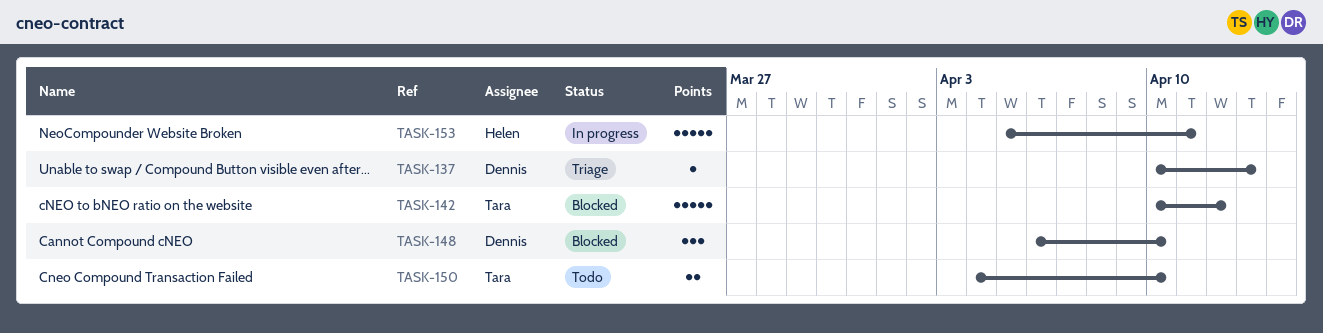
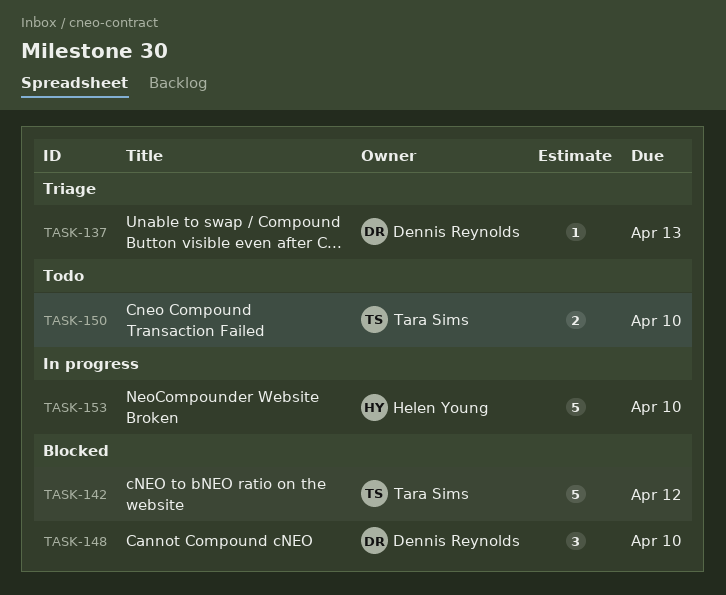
TASK-153, due: Apr 11 -> Apr 10

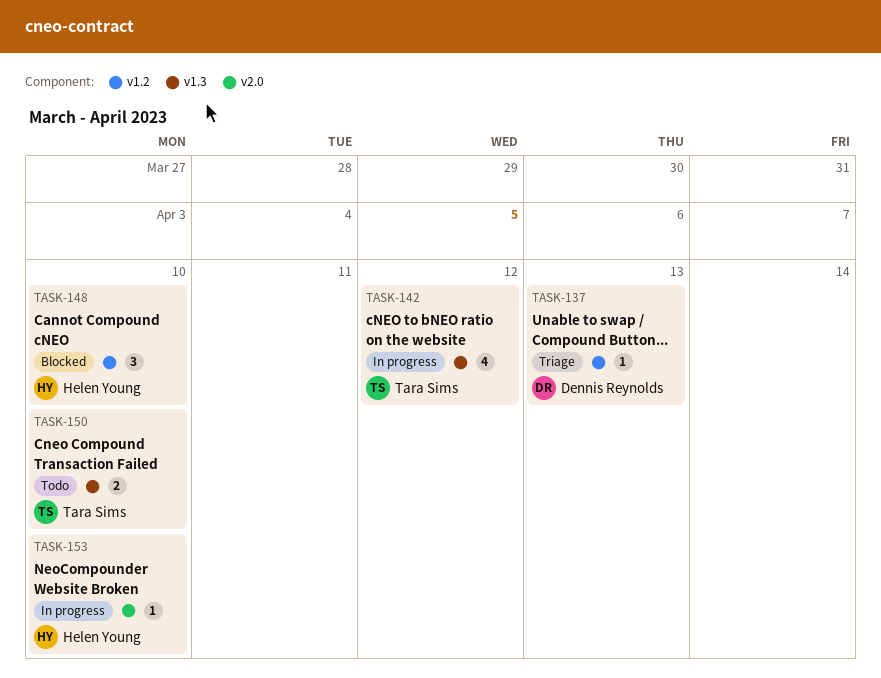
TASK-142, status: Blocked -> In progress
TASK-142, estimate: 5 -> 4
TASK-148, owner: Dennis Reynolds -> Helen Young
TASK-153, estimate: 5 -> 1

